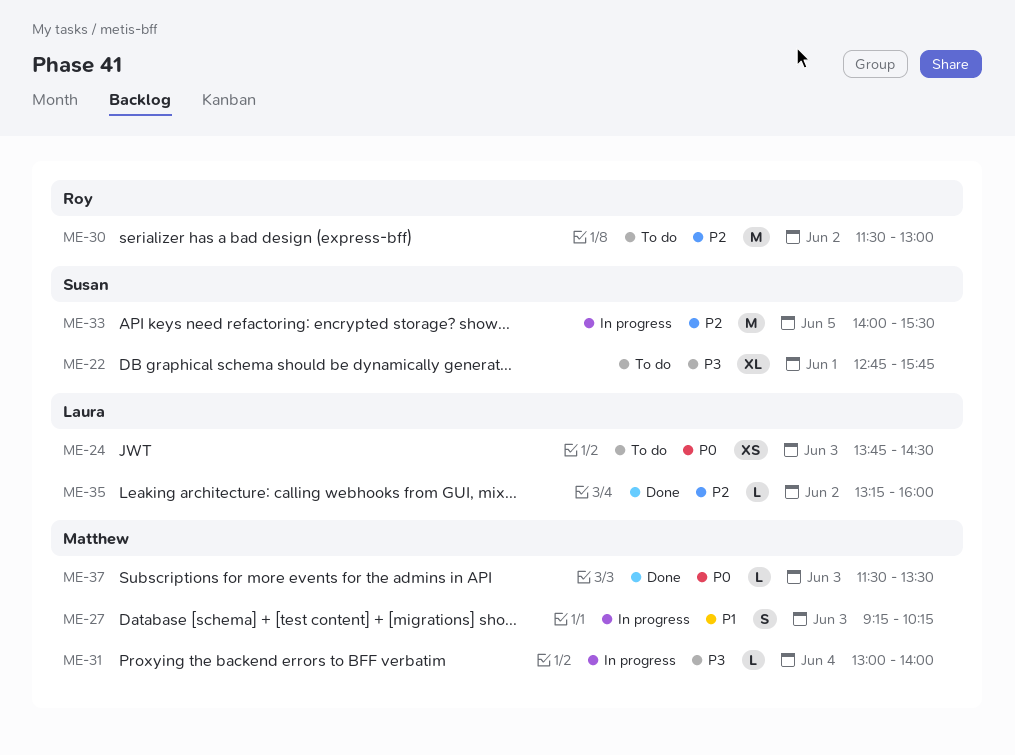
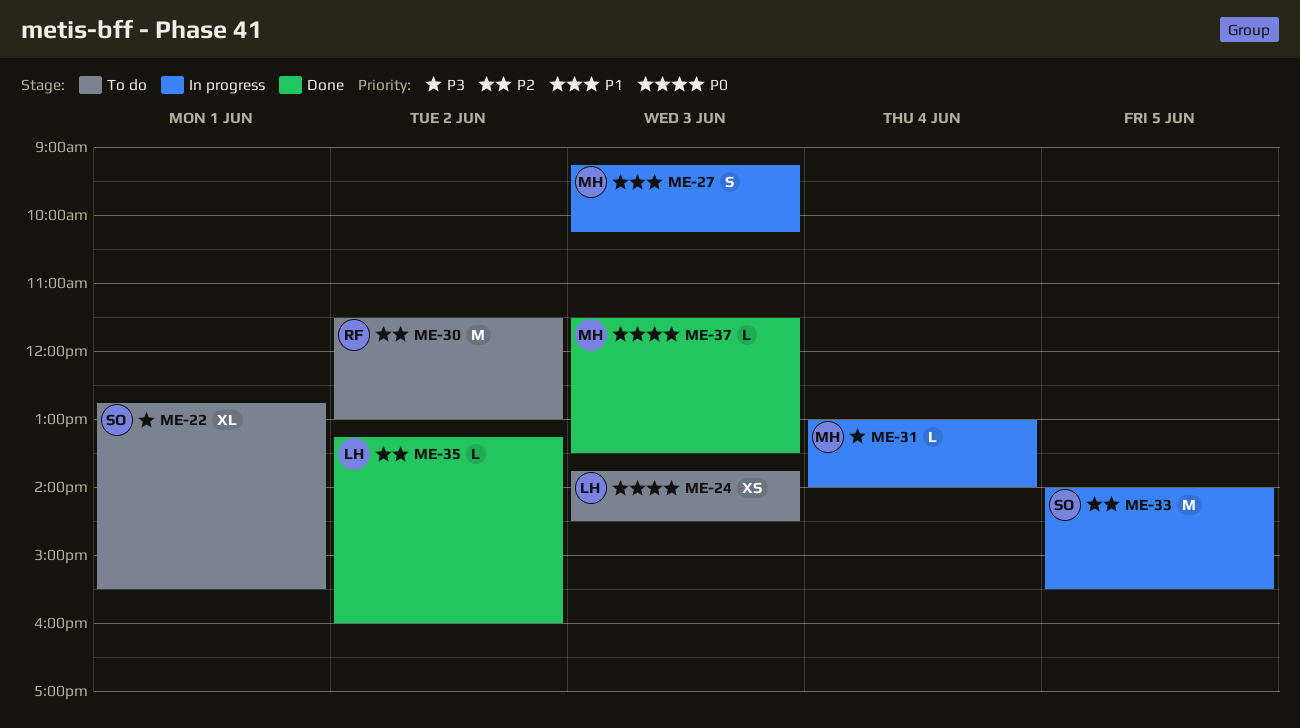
ME-22, ends: 15:45 -> 15:30

